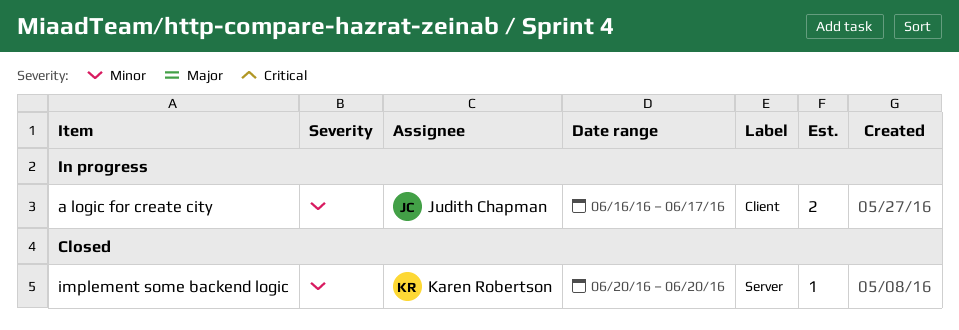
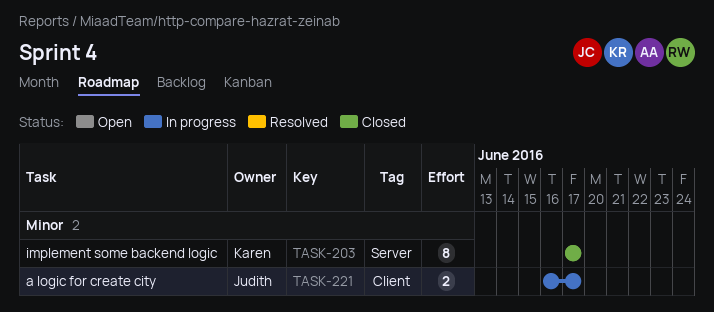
implement some backend logic, estimate: 1 -> 8
implement some backend logic, start: Jun 20 -> Jun 17
implement some backend logic, due: Jun 20 -> Jun 17

